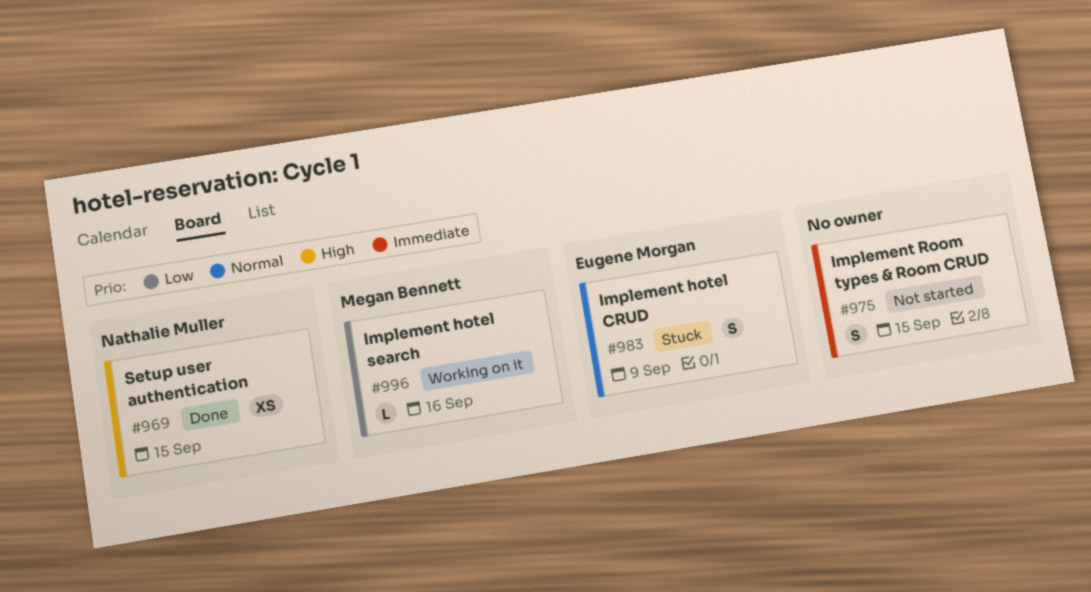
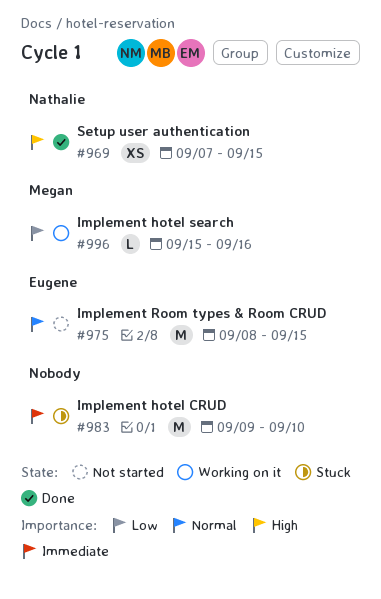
#975, owner: none -> Eugene Morgan
#975, priority: Immediate -> Normal
#975, estimate: S -> M
#983, owner: Eugene Morgan -> none
#983, priority: Normal -> Immediate
#983, estimate: S -> M
#983, due: Sep 9 -> Sep 10

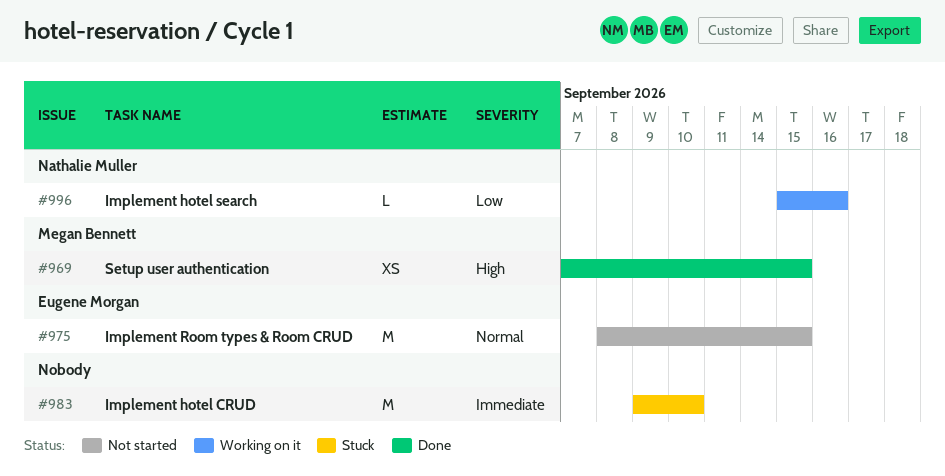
#969, owner: Nathalie Muller -> Megan Bennett
#996, owner: Megan Bennett -> Nathalie Muller

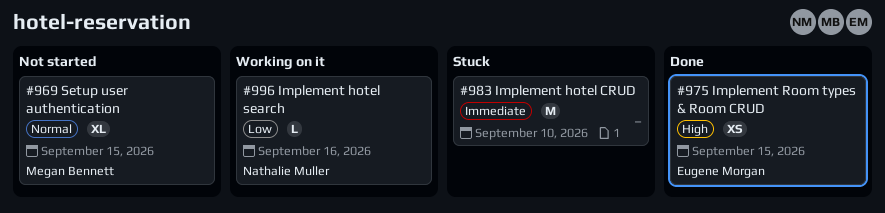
#969, status: Done -> Not started
#969, priority: High -> Normal
#969, estimate: XS -> XL
#975, status: Not started -> Done
#975, priority: Normal -> High
#975, estimate: M -> XS

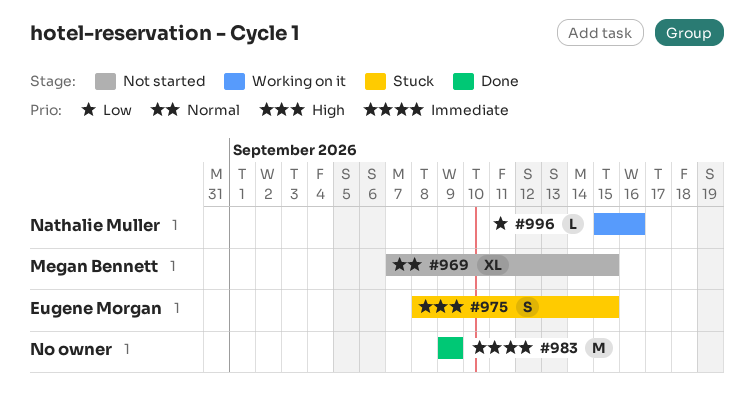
#975, status: Done -> Stuck
#975, estimate: XS -> S
#983, status: Stuck -> Done
#983, due: Sep 10 -> Sep 9

